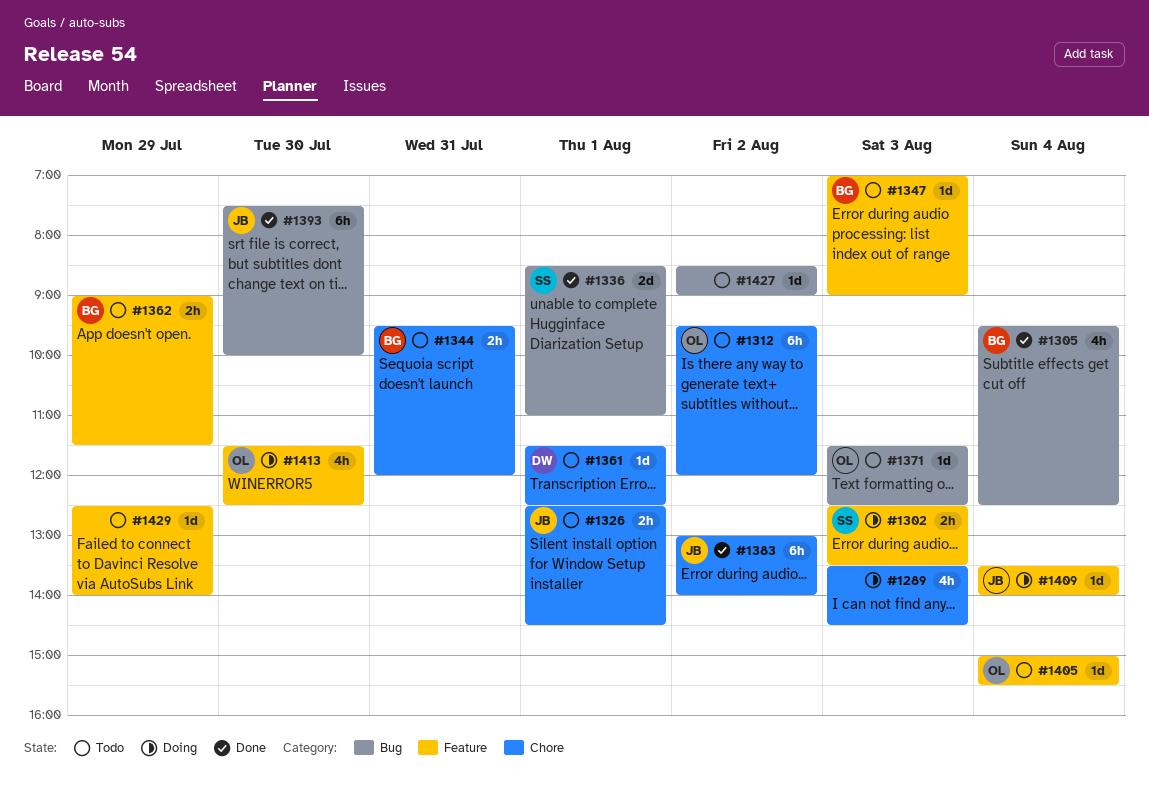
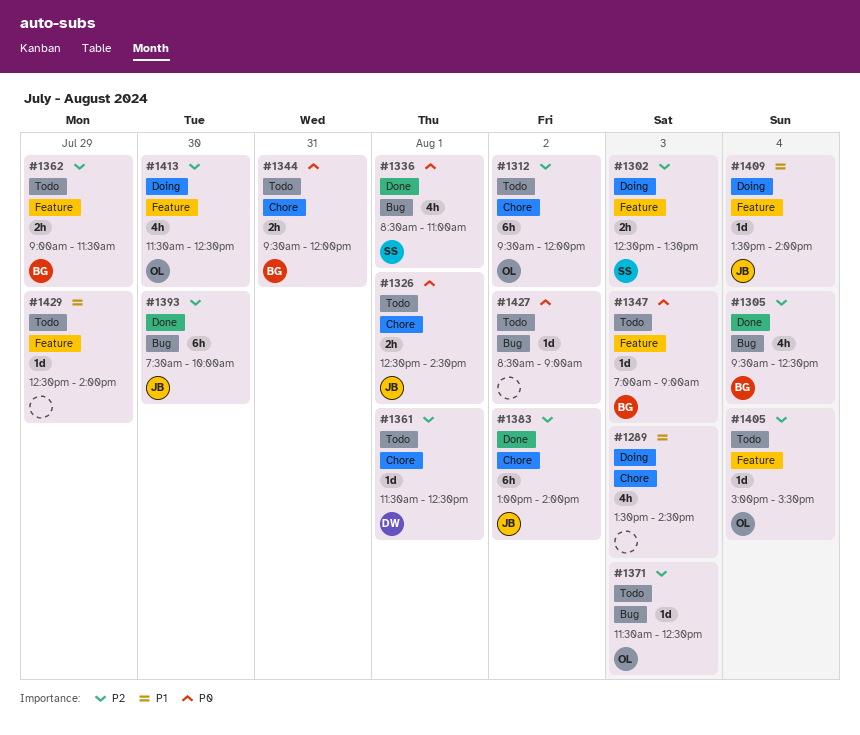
#1336, estimate: 2d -> 4h

